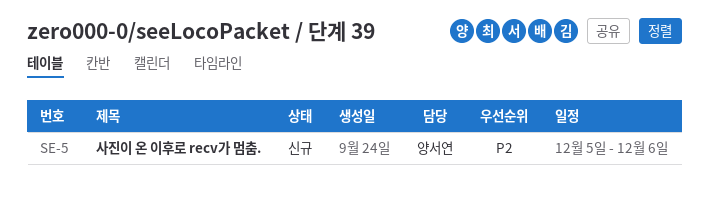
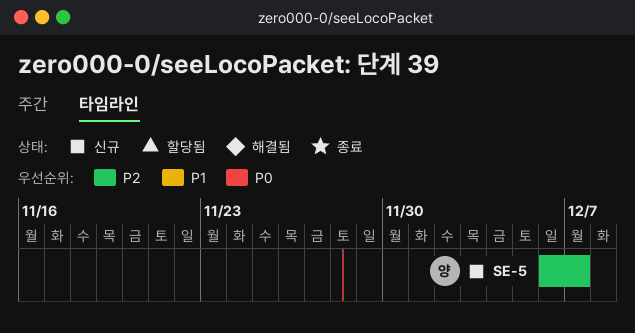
SE-5, start: Dec 5 -> Dec 6
SE-5, due: Dec 6 -> Dec 7

